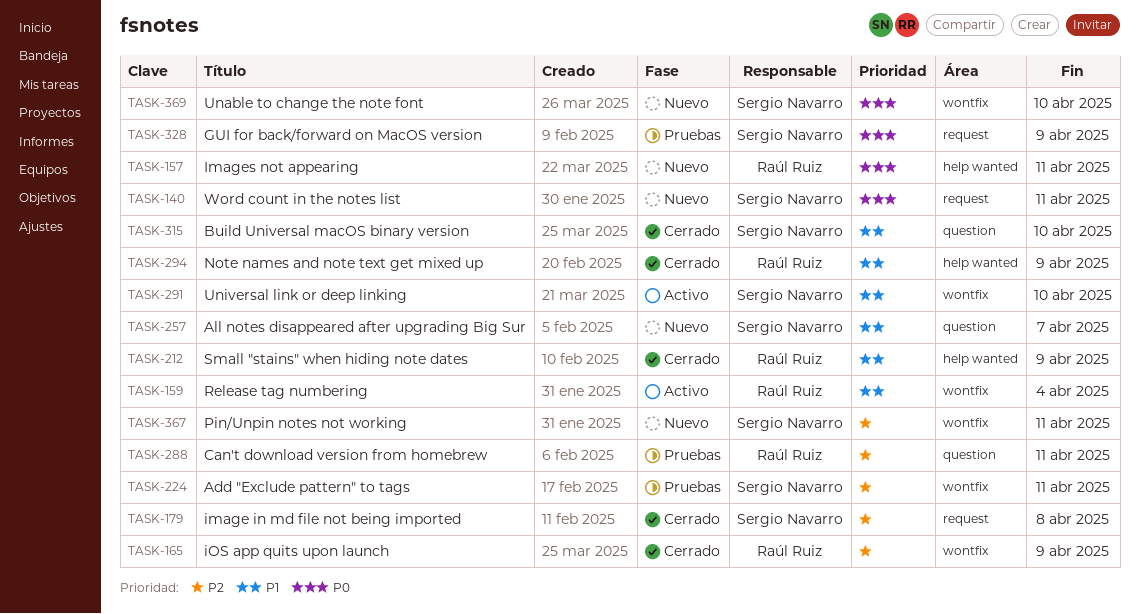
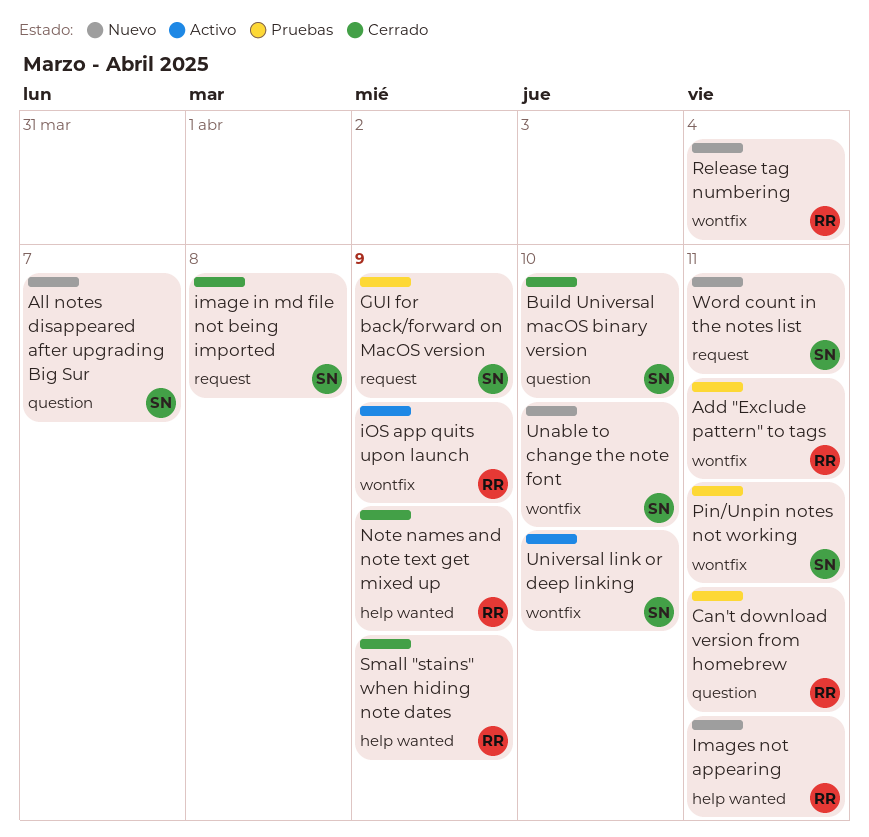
Add "Exclude pattern" to tags, owner: Sergio Navarro -> Raúl Ruiz
iOS app quits upon launch, status: Cerrado -> Activo
Pin/Unpin notes not working, status: Nuevo -> Pruebas
Release tag numbering, status: Activo -> Nuevo

